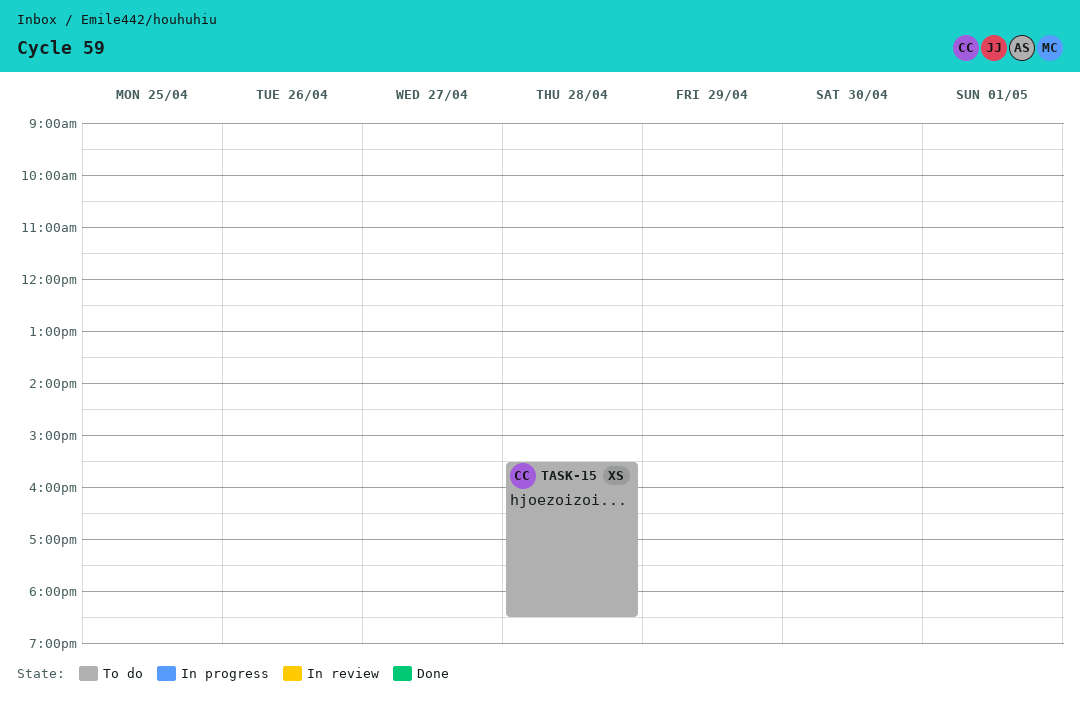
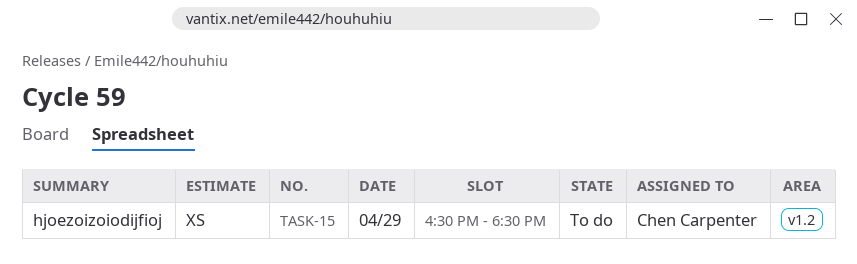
TASK-15, day: Apr 28 -> Apr 29
TASK-15, begins: 15:30 -> 16:30

